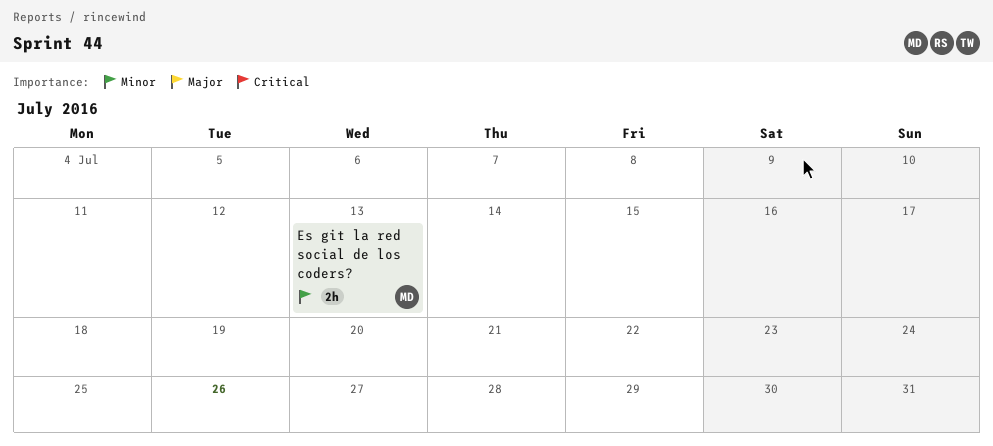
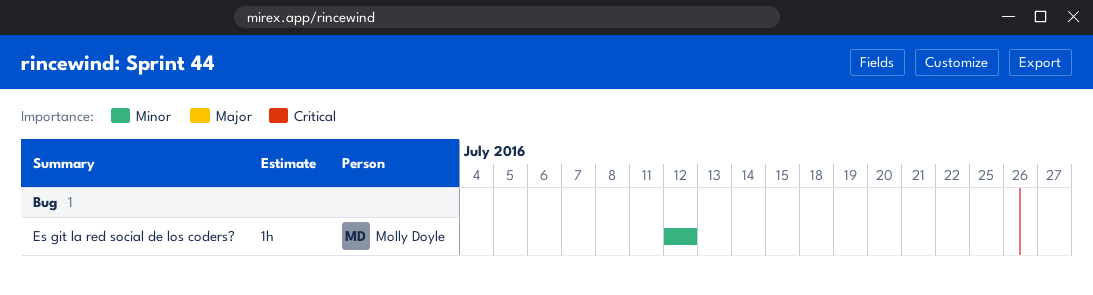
Es git la red social de los coders?, estimate: 2h -> 1h
Es git la red social de los coders?, due: Jul 13 -> Jul 12

